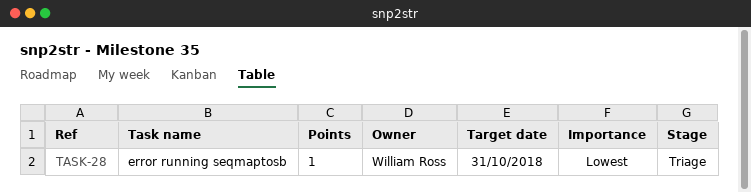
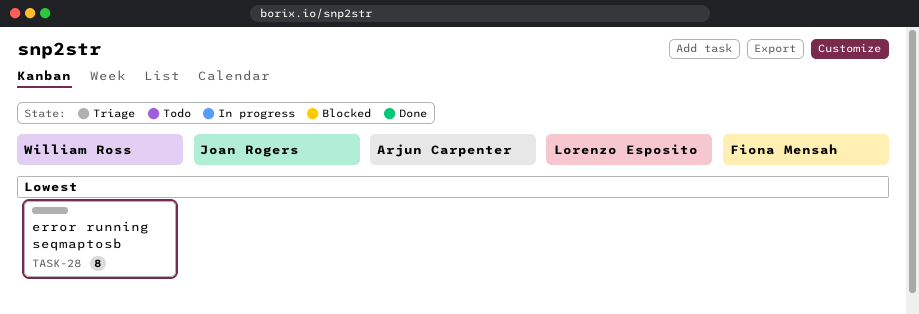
TASK-28, estimate: 1 -> 8

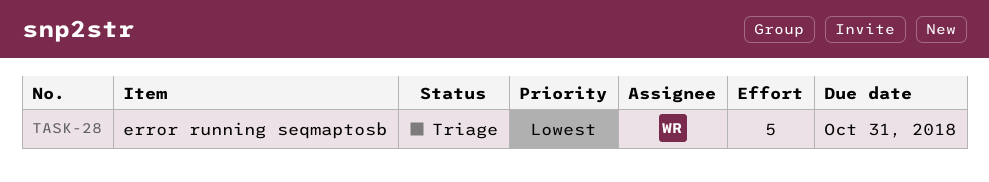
TASK-28, estimate: 8 -> 5

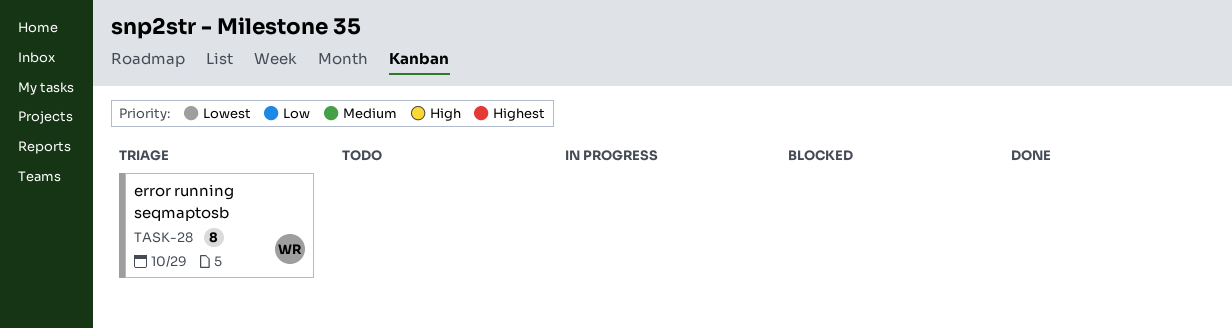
TASK-28, estimate: 5 -> 8
TASK-28, due: Oct 31 -> Oct 29

